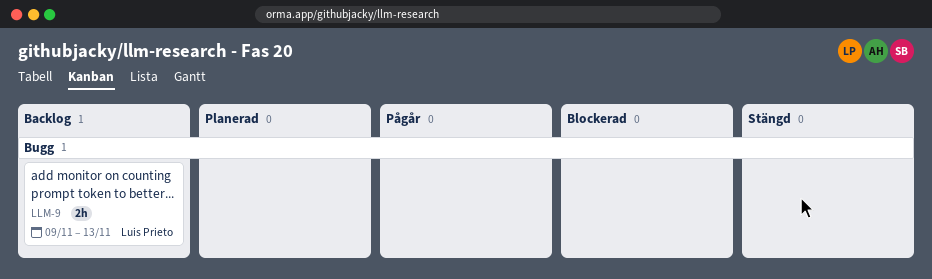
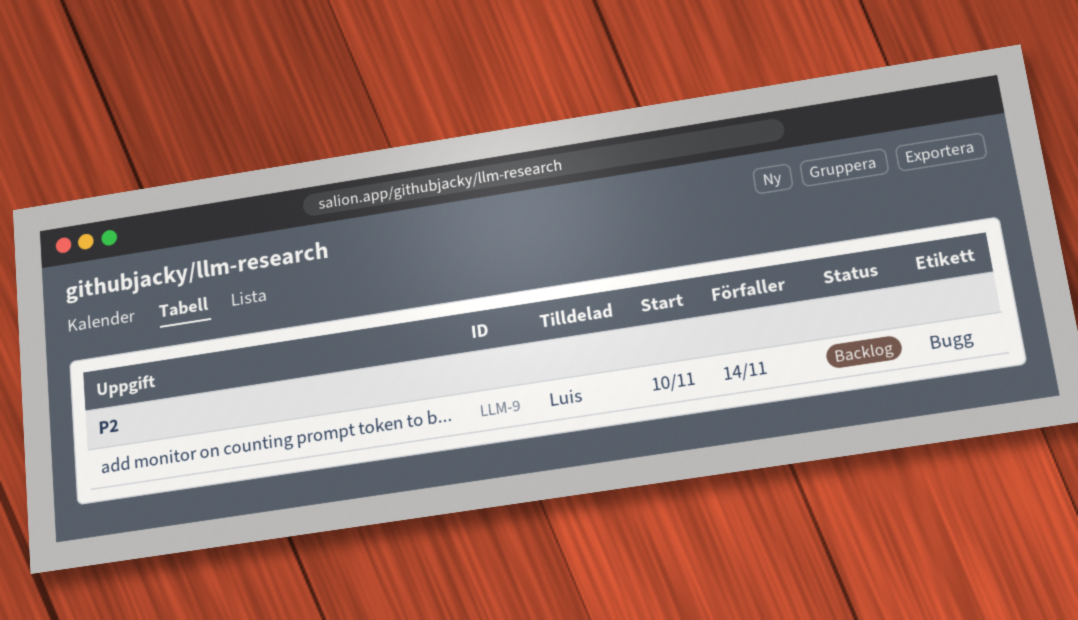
LLM-9, start: Nov 9 -> Nov 10
LLM-9, due: Nov 13 -> Nov 14

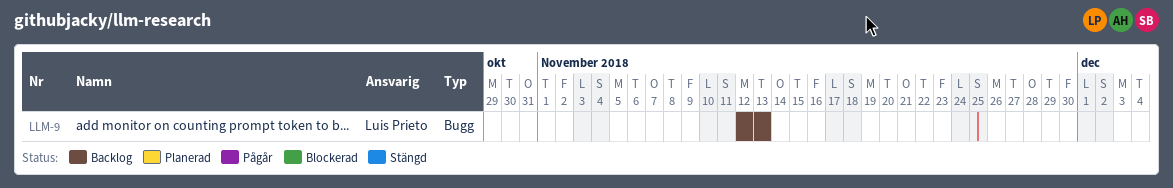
LLM-9, start: Nov 10 -> Nov 12
LLM-9, due: Nov 14 -> Nov 13

